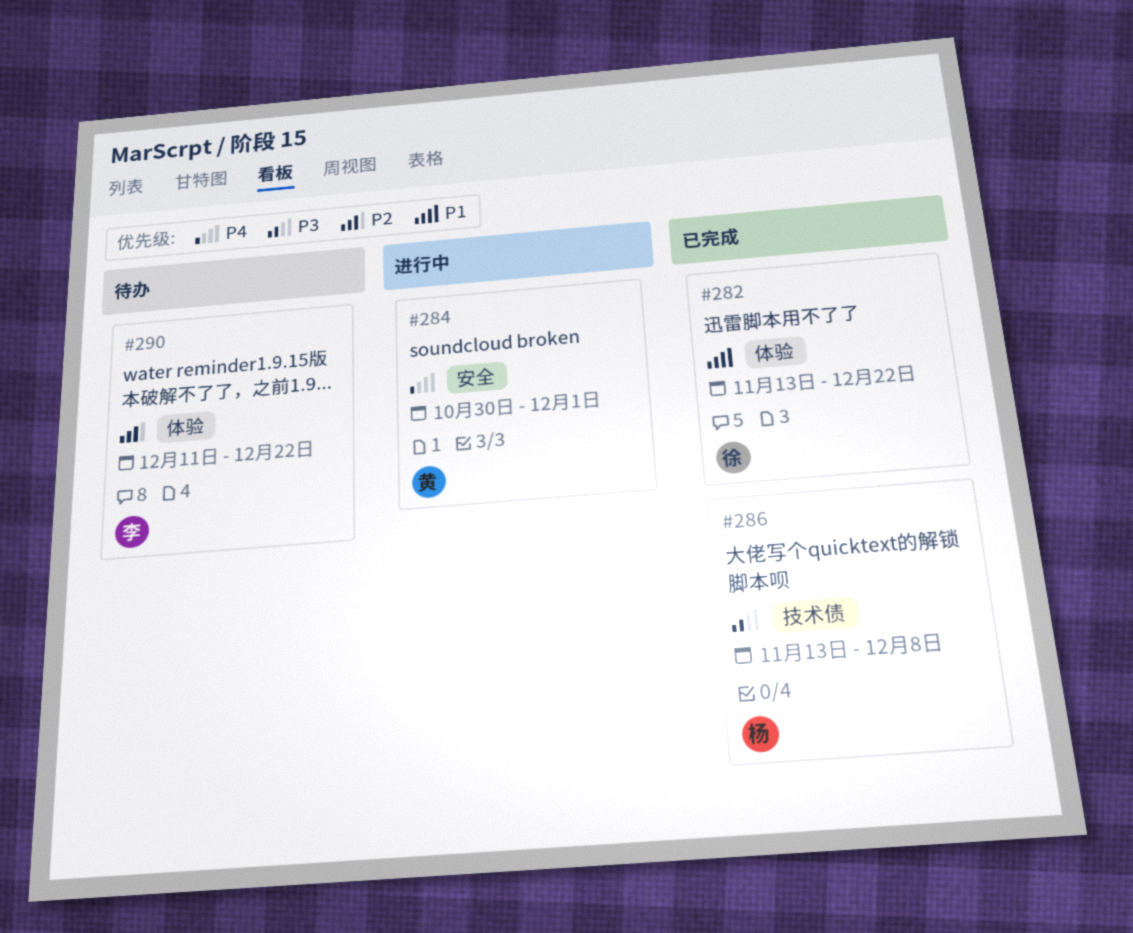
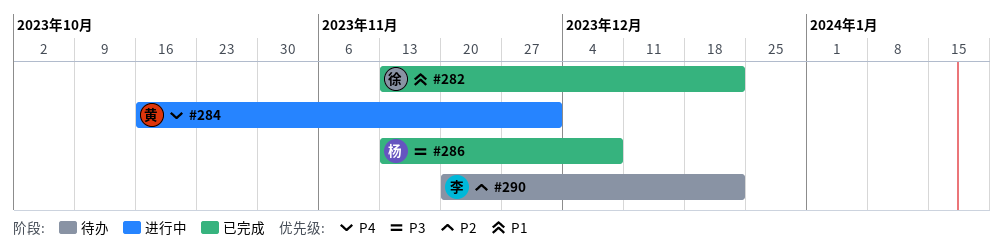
#284, start: Oct 30 -> Oct 16
#290, start: Dec 11 -> Nov 20

